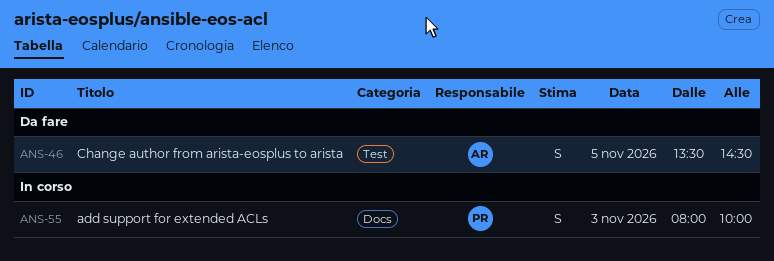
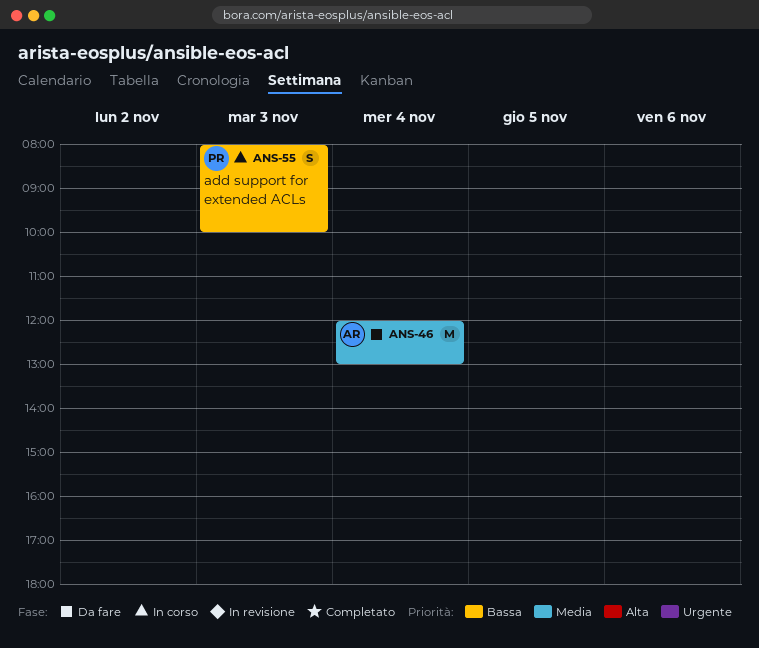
ANS-46, estimate: S -> M
ANS-46, day: Nov 5 -> Nov 4
ANS-46, begins: 13:30 -> 12:00
ANS-46, ends: 14:30 -> 13:00

